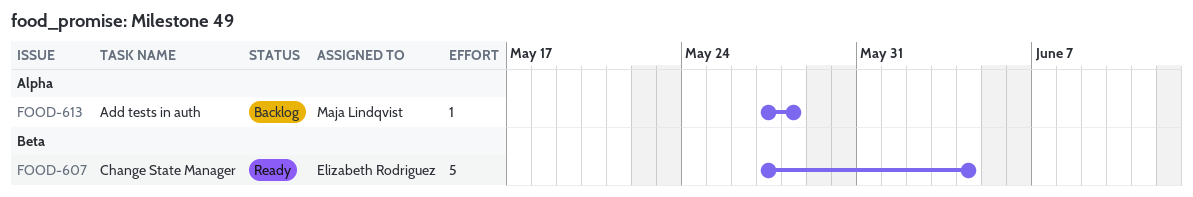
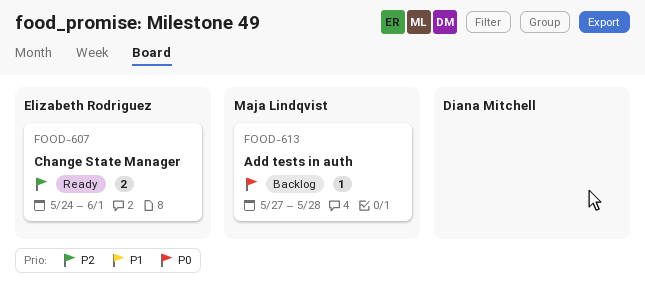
FOOD-607, estimate: 5 -> 2
FOOD-607, start: May 27 -> May 24
FOOD-607, due: Jun 4 -> Jun 1

